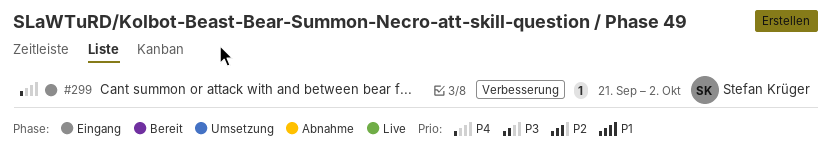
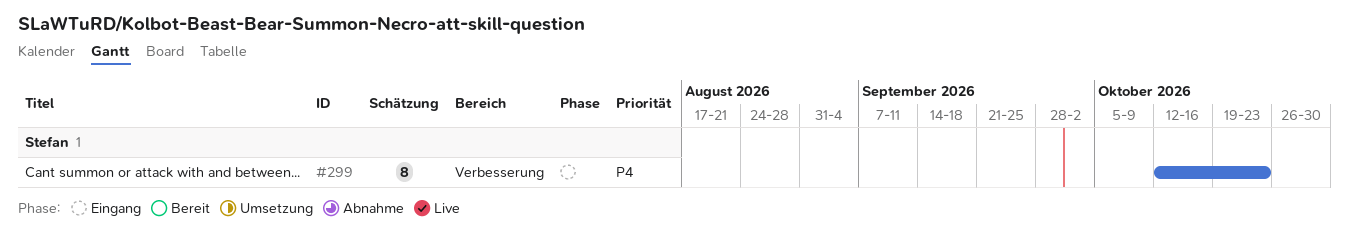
#299, estimate: 1 -> 8
#299, start: Sep 21 -> Oct 12
#299, due: Oct 2 -> Oct 23

